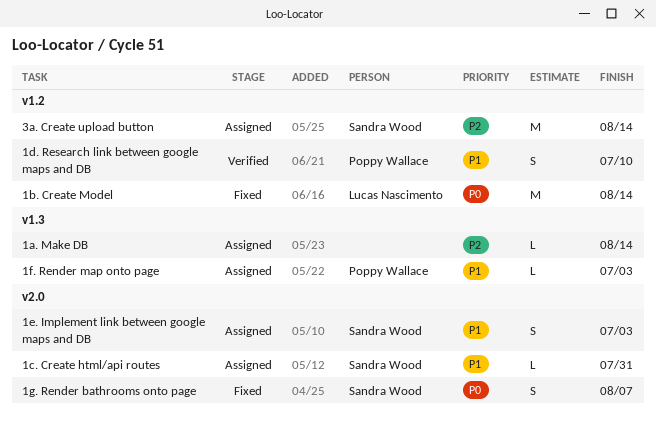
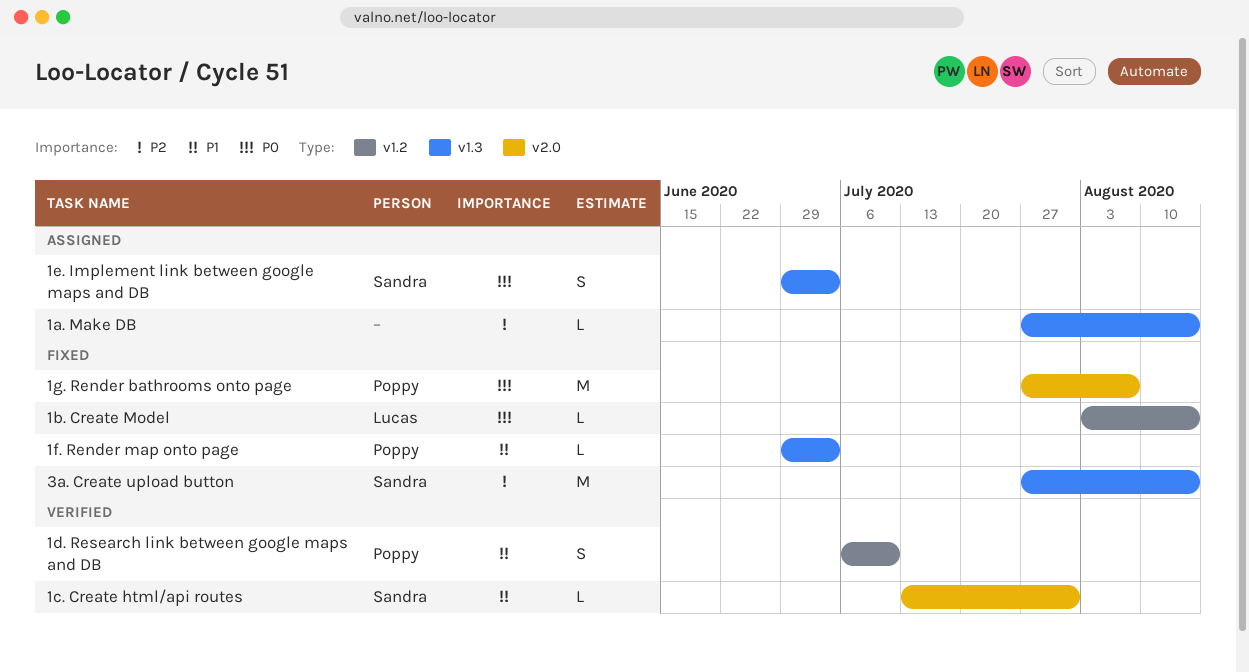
1b. Create Model, estimate: M -> L
1c. Create html/api routes, status: Assigned -> Verified
1e. Implement link between google maps and DB, priority: P1 -> P0
1e. Implement link between google maps and DB, label: v2.0 -> v1.3
1f. Render map onto page, status: Assigned -> Fixed
1g. Render bathrooms onto page, owner: Sandra Wood -> Poppy Wallace
1g. Render bathrooms onto page, estimate: S -> M
3a. Create upload button, status: Assigned -> Fixed
3a. Create upload button, label: v1.2 -> v1.3

